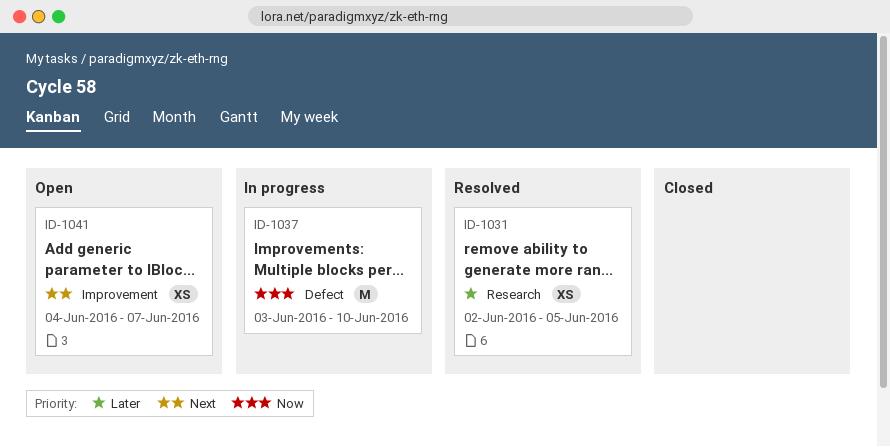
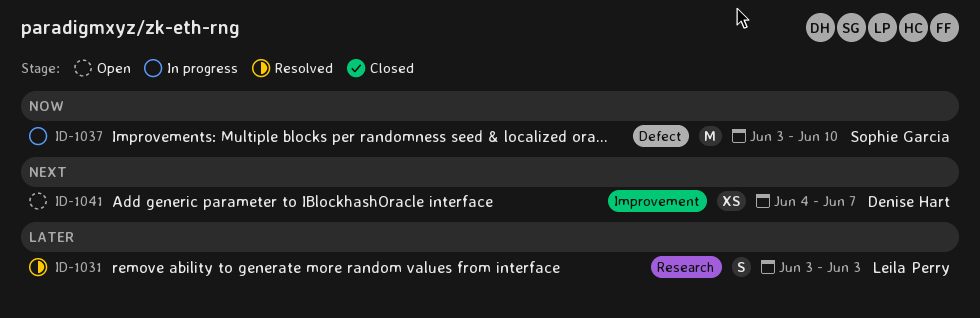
ID-1031, estimate: XS -> S
ID-1031, start: Jun 2 -> Jun 3
ID-1031, due: Jun 5 -> Jun 3

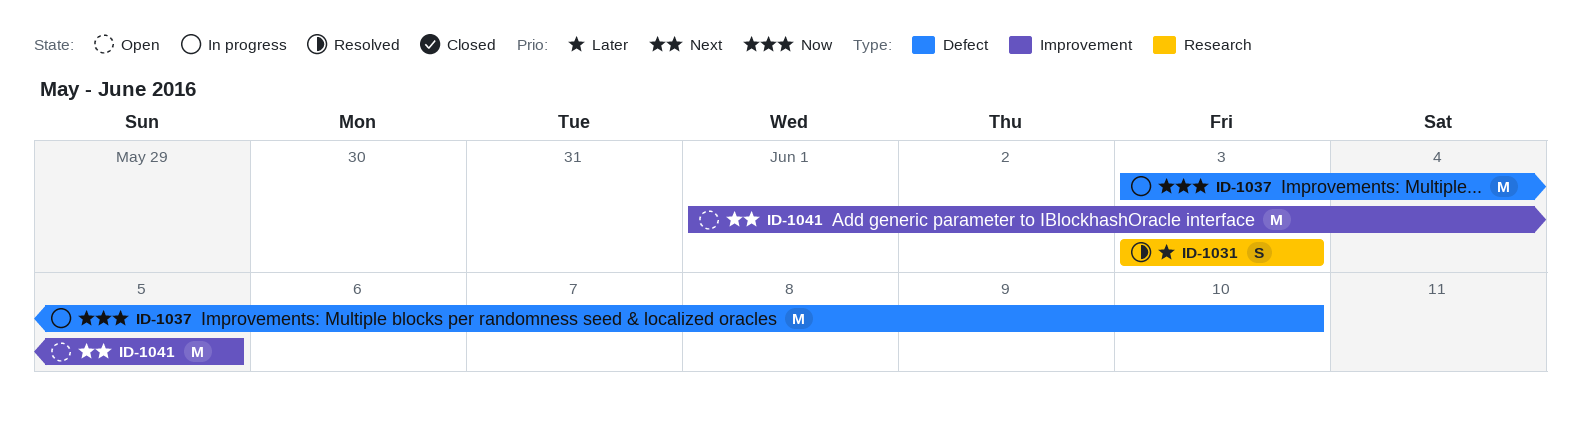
ID-1041, estimate: XS -> M
ID-1041, start: Jun 4 -> Jun 1
ID-1041, due: Jun 7 -> Jun 5

